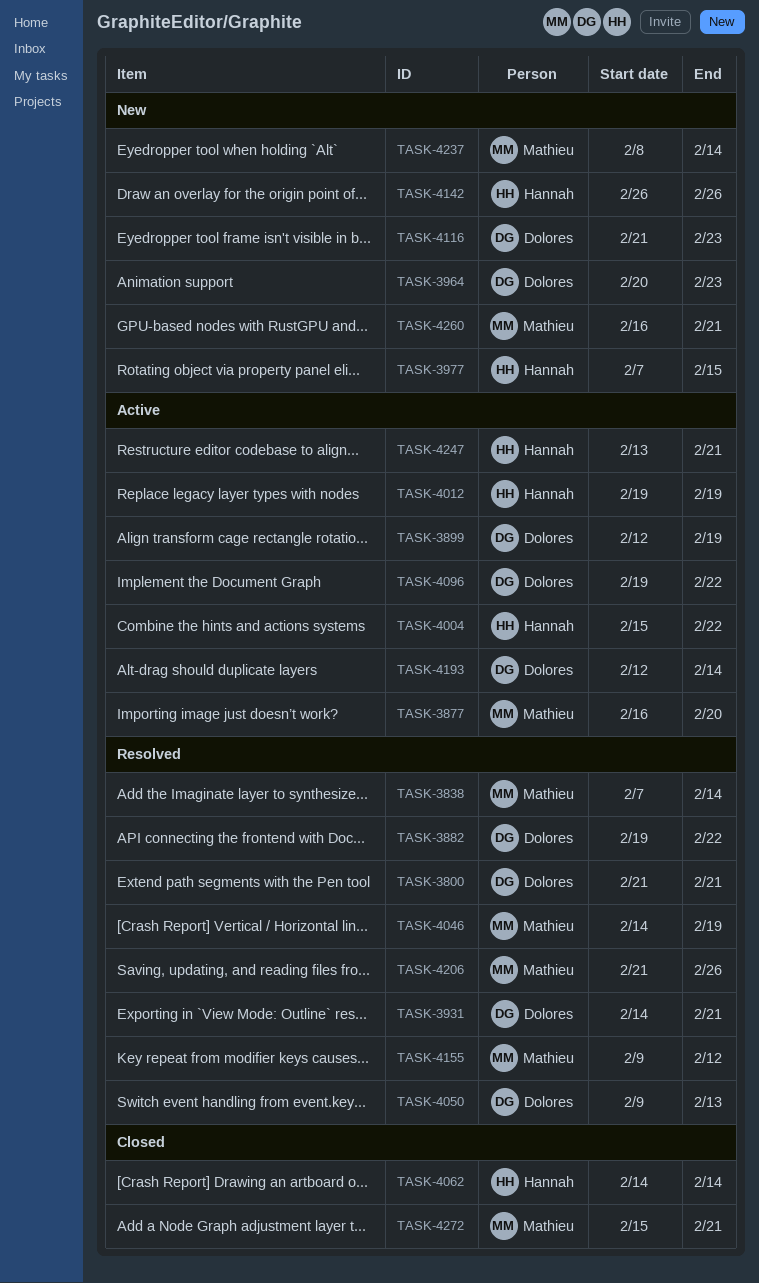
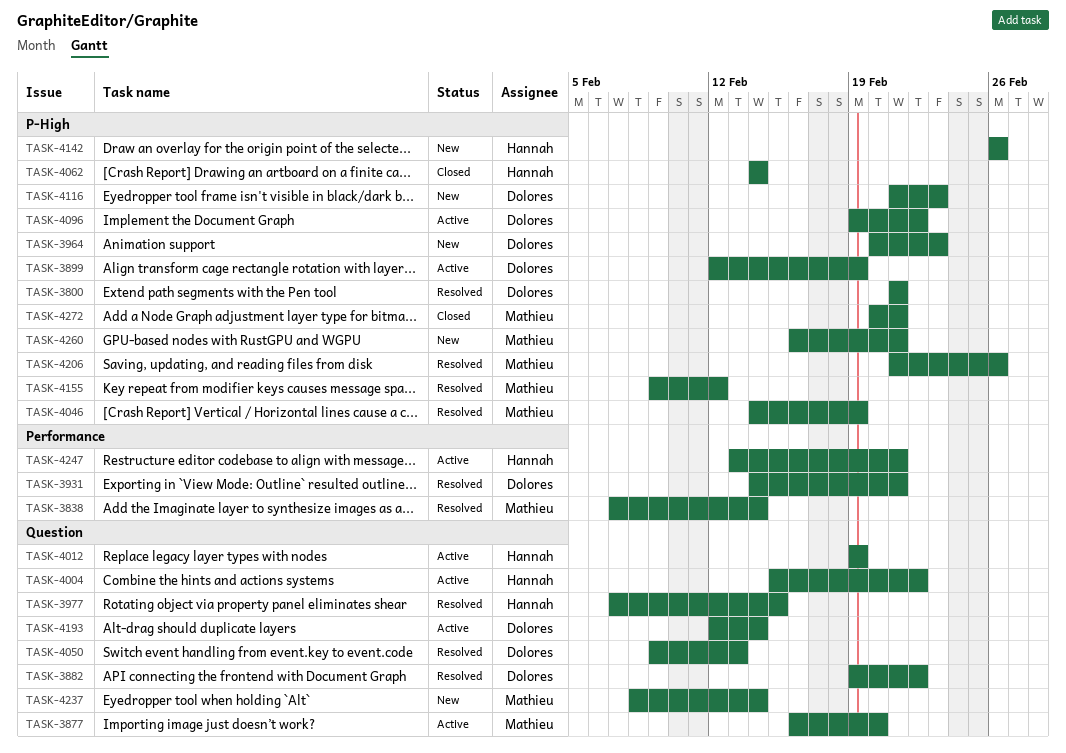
TASK-3977, status: New -> Resolved
TASK-4272, start: Feb 15 -> Feb 20

